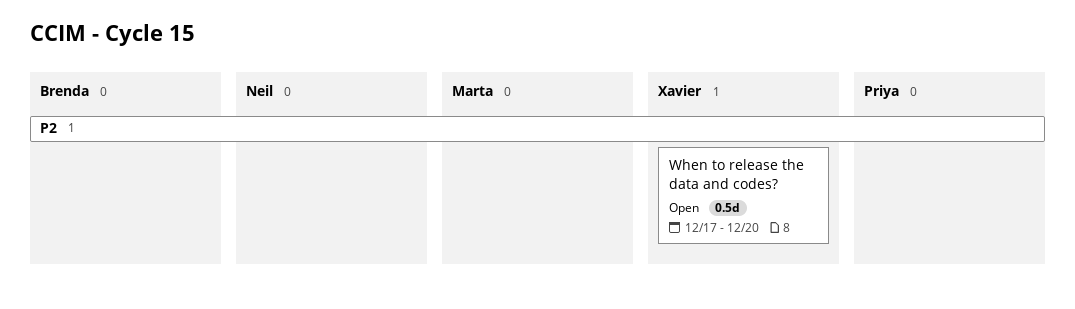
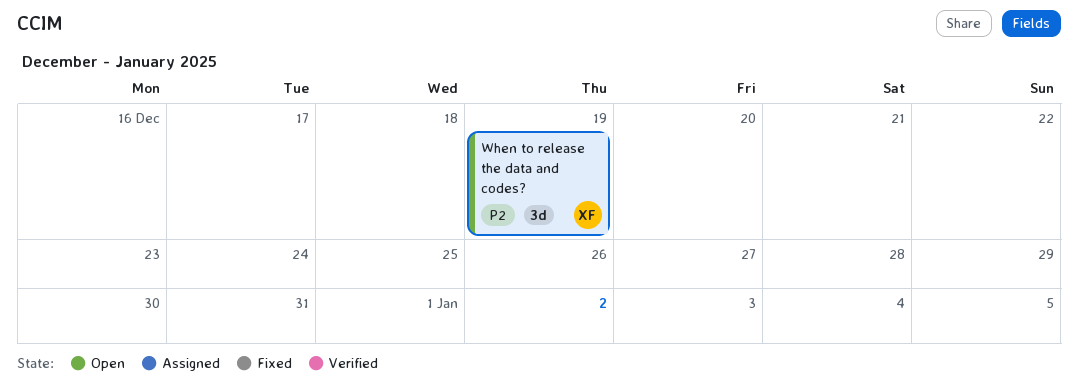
When to release the data and codes?, estimate: 0.5d -> 3d
When to release the data and codes?, due: Dec 20 -> Dec 19

